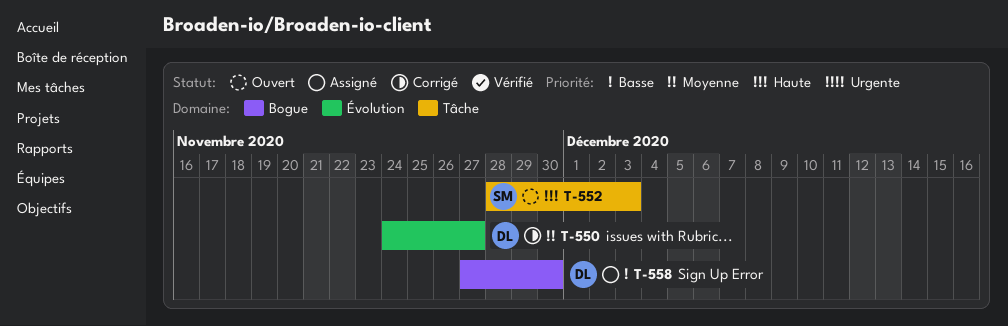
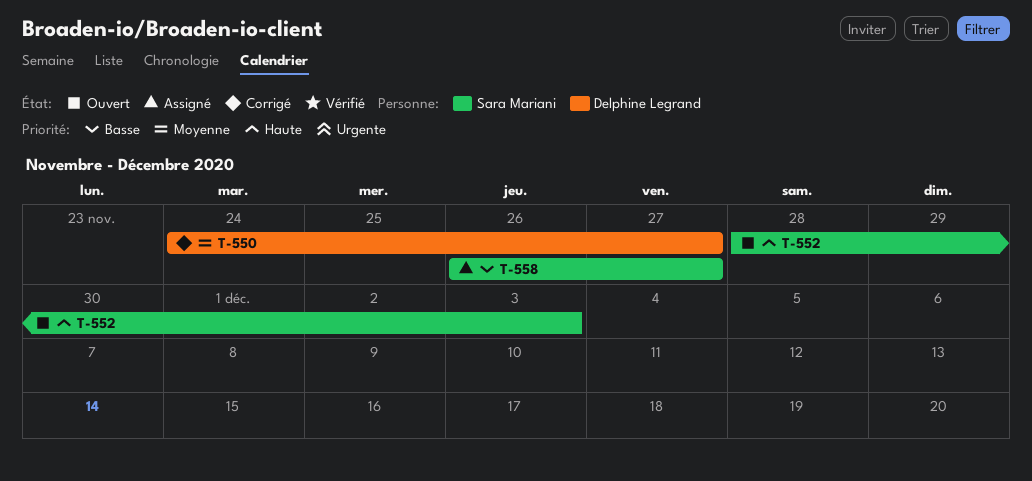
T-558, owner: Delphine Legrand -> Sara Mariani
T-558, start: Nov 27 -> Nov 26
T-558, due: Nov 30 -> Nov 27

